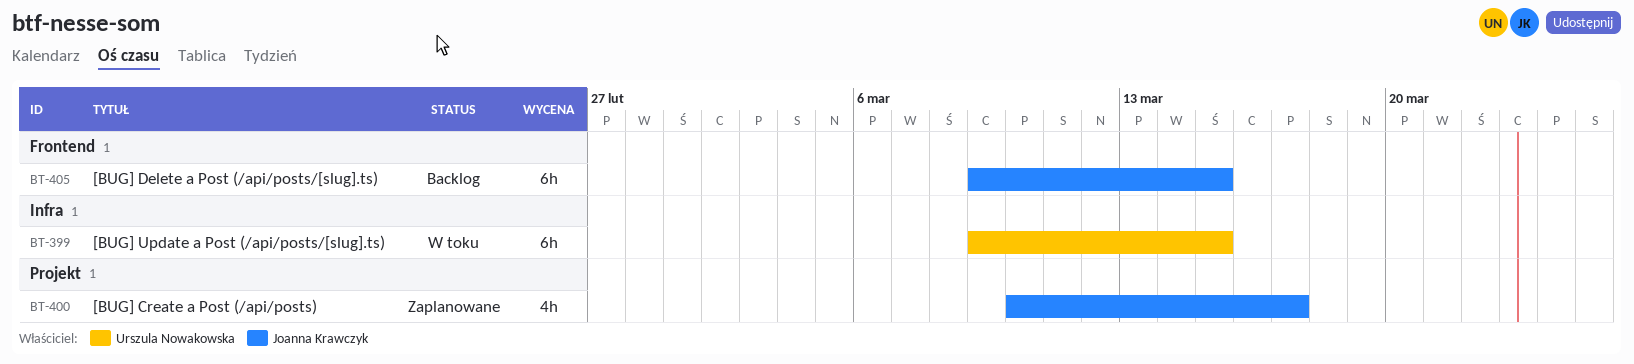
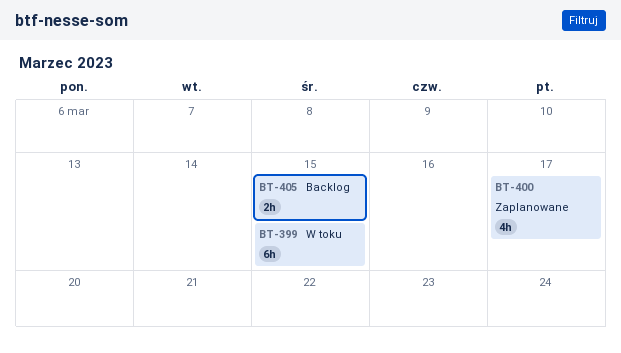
BT-405, estimate: 6h -> 2h

